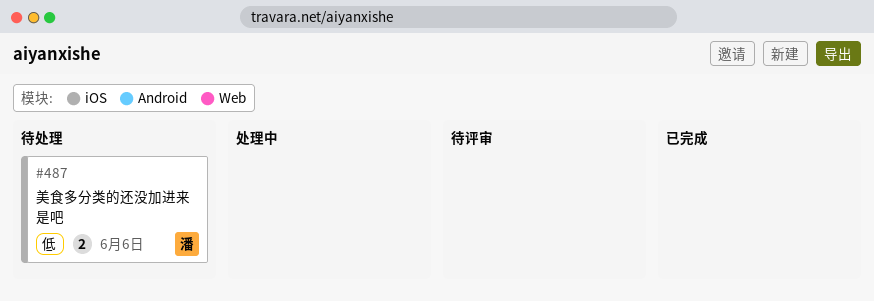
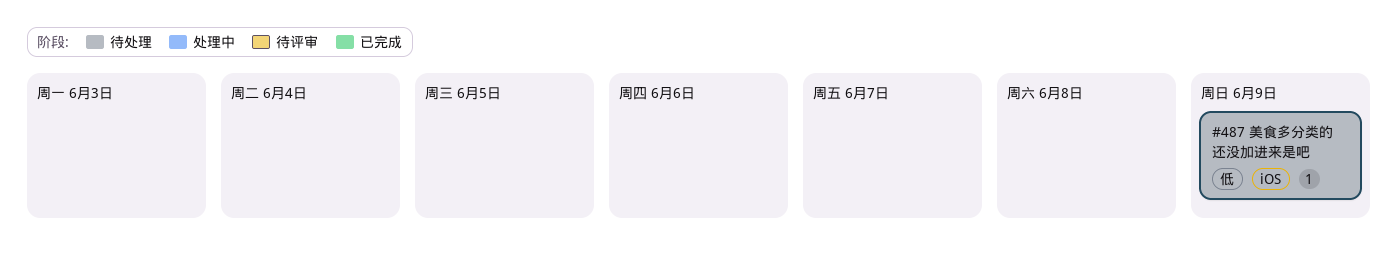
#487, estimate: 2 -> 1
#487, due: Jun 6 -> Jun 9

